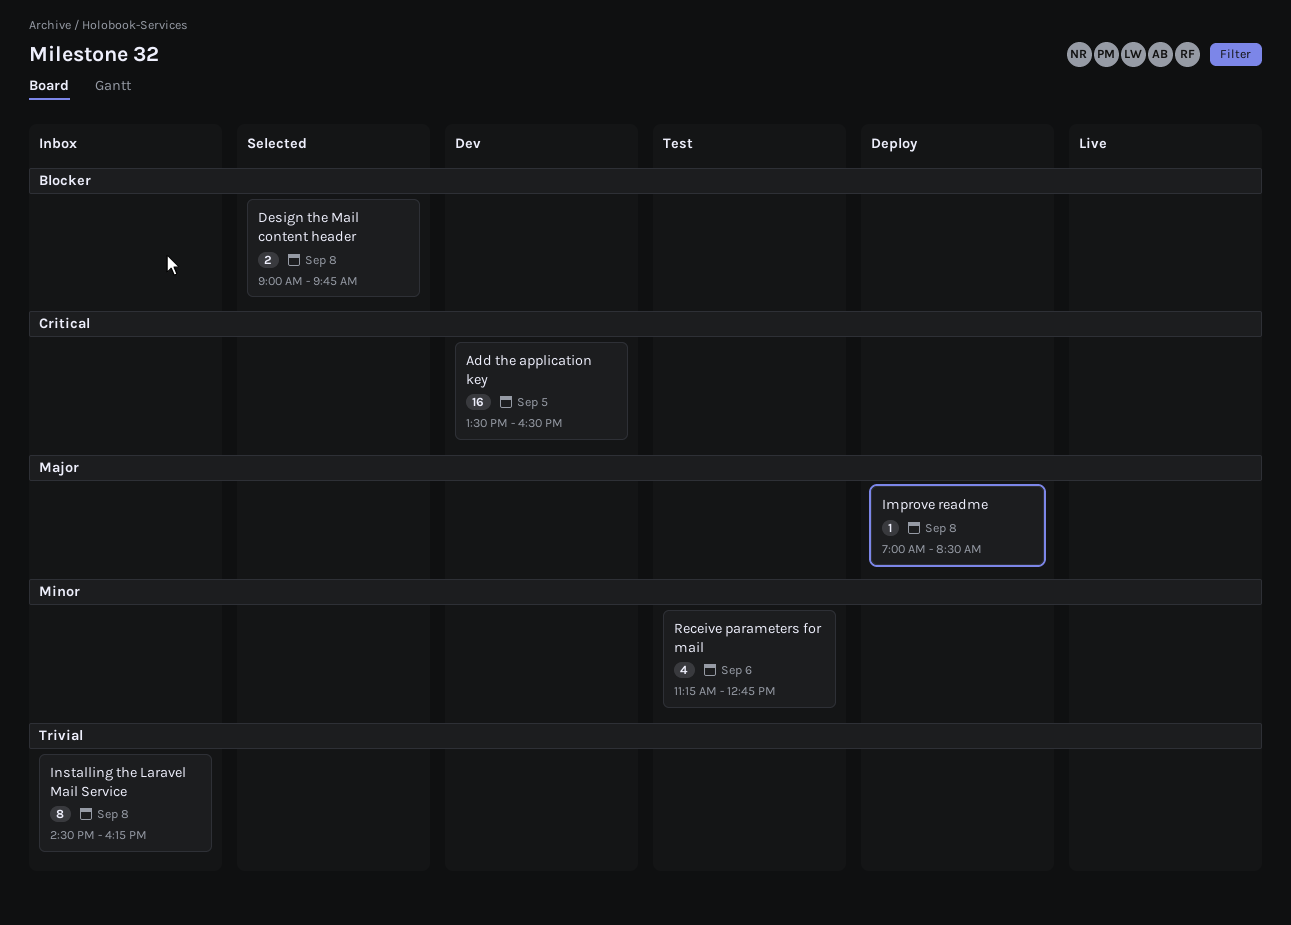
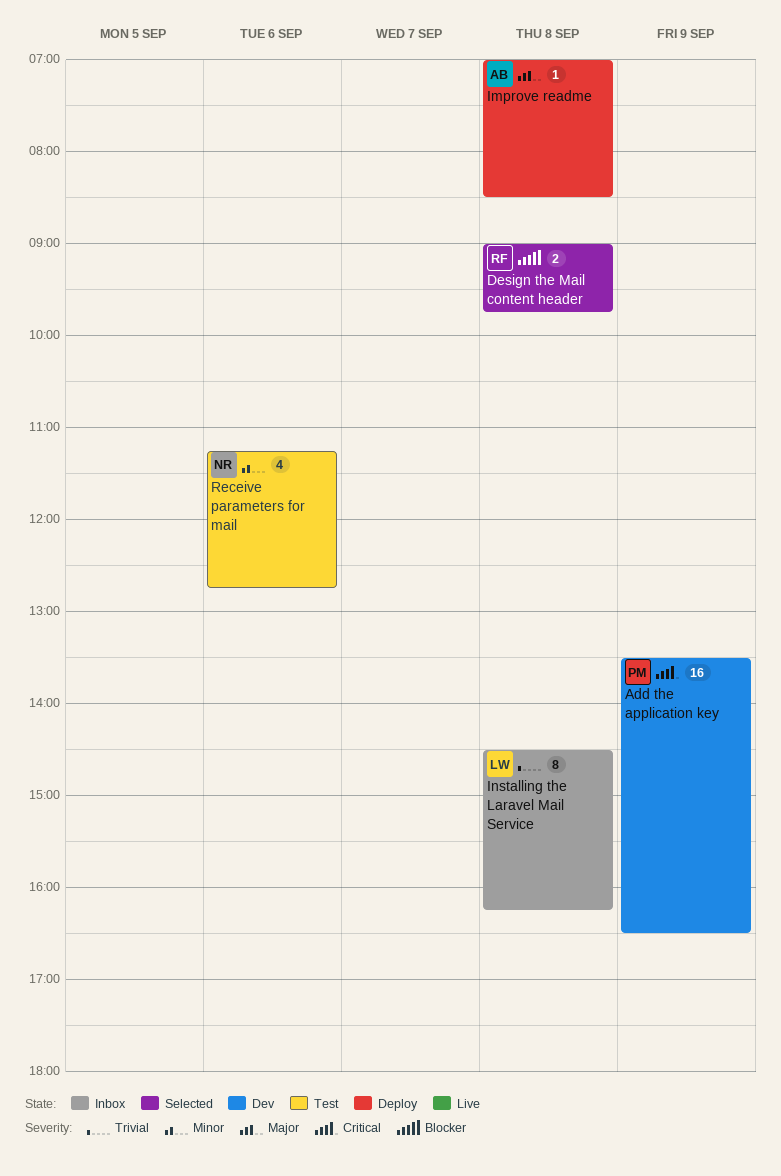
Add the application key, day: Sep 5 -> Sep 9

